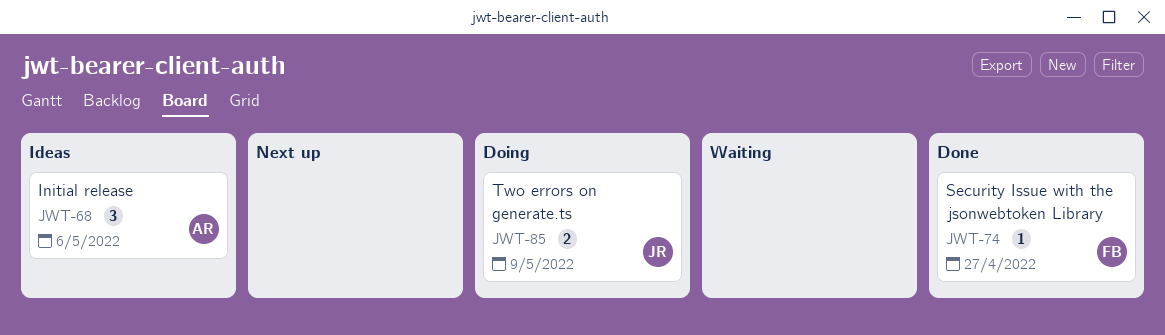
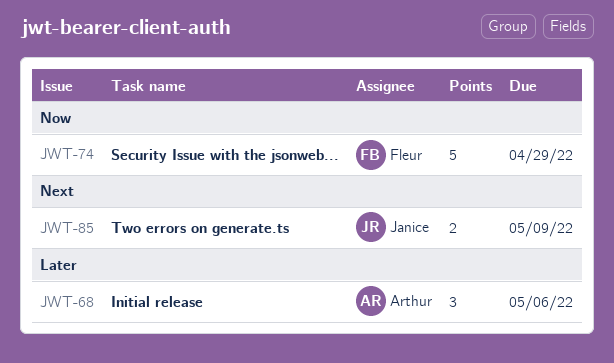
JWT-74, estimate: 1 -> 5
JWT-74, due: Apr 27 -> Apr 29

